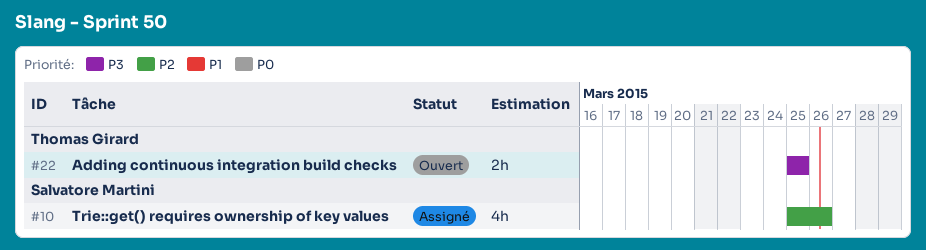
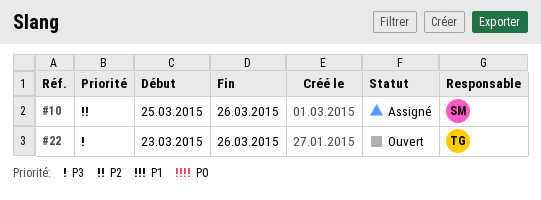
#22, start: Mar 25 -> Mar 23
#22, due: Mar 25 -> Mar 26

